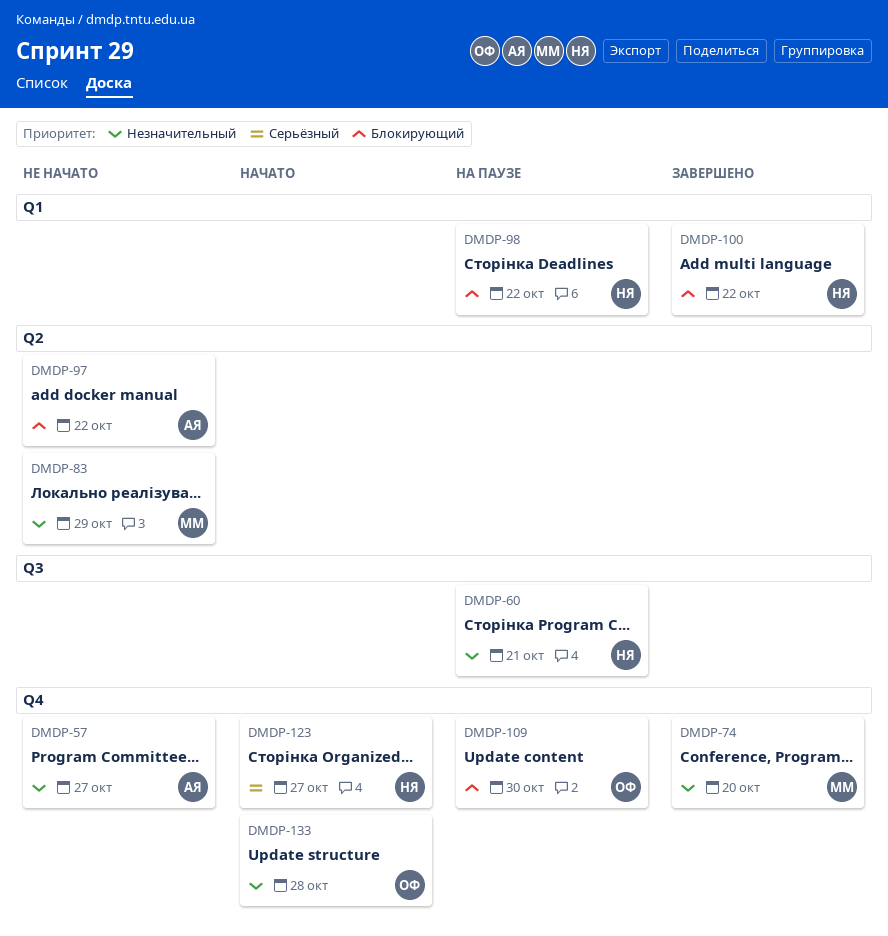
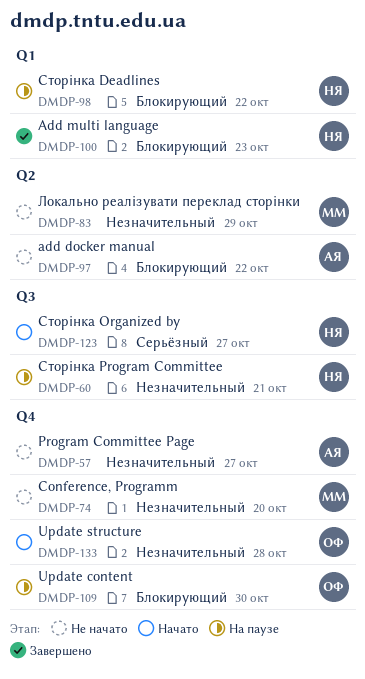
DMDP-74, status: Завершено -> Не начато
DMDP-100, due: Oct 22 -> Oct 23
DMDP-123, label: Q4 -> Q3

